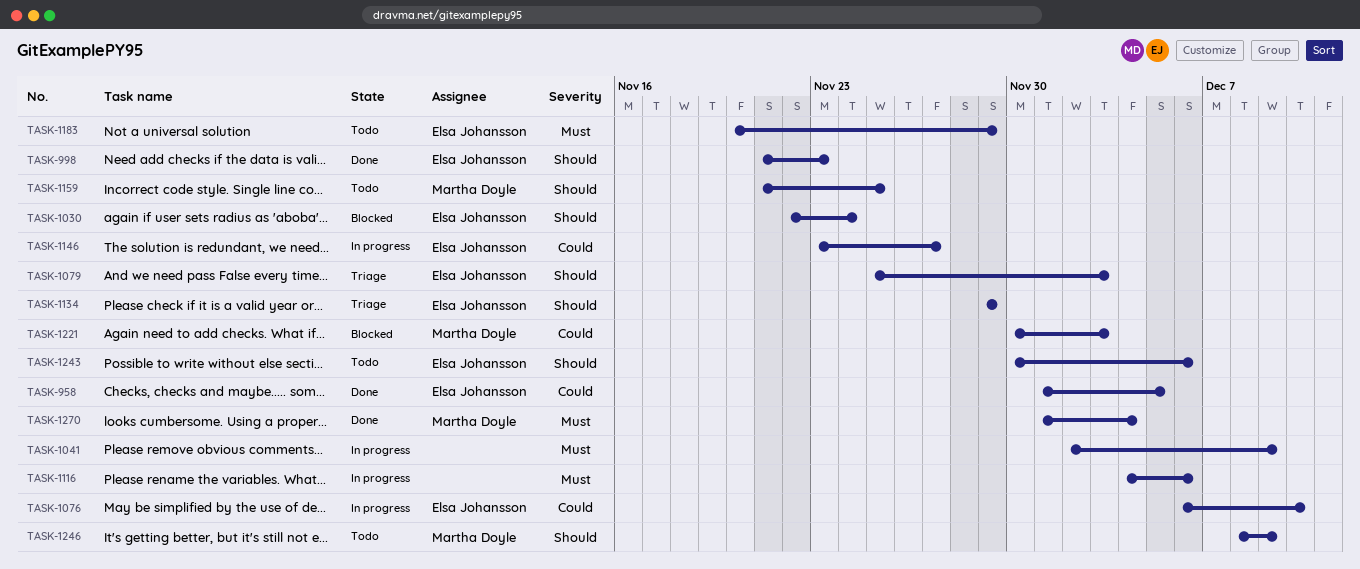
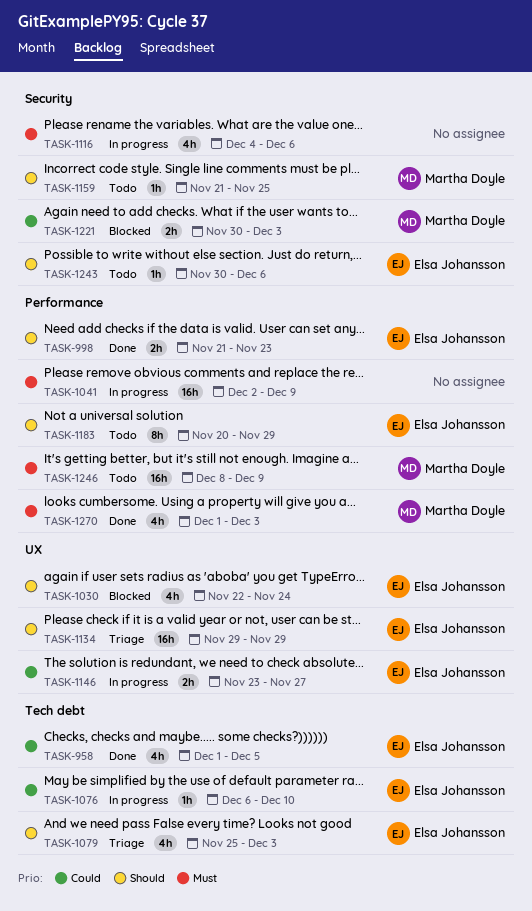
TASK-1183, priority: Must -> Should
TASK-1246, priority: Should -> Must
TASK-1270, due: Dec 4 -> Dec 3

